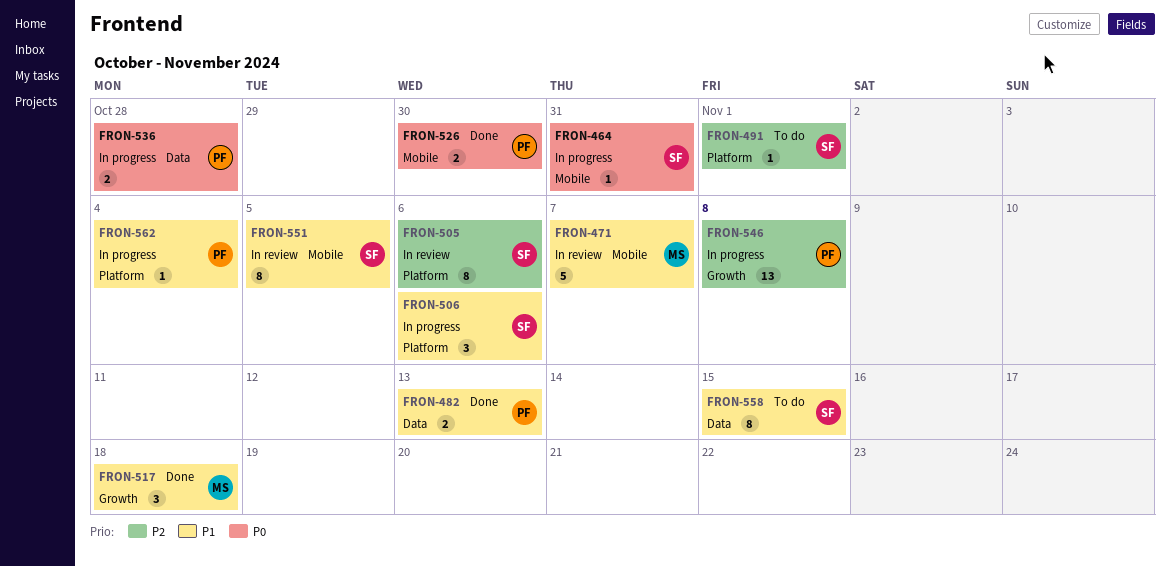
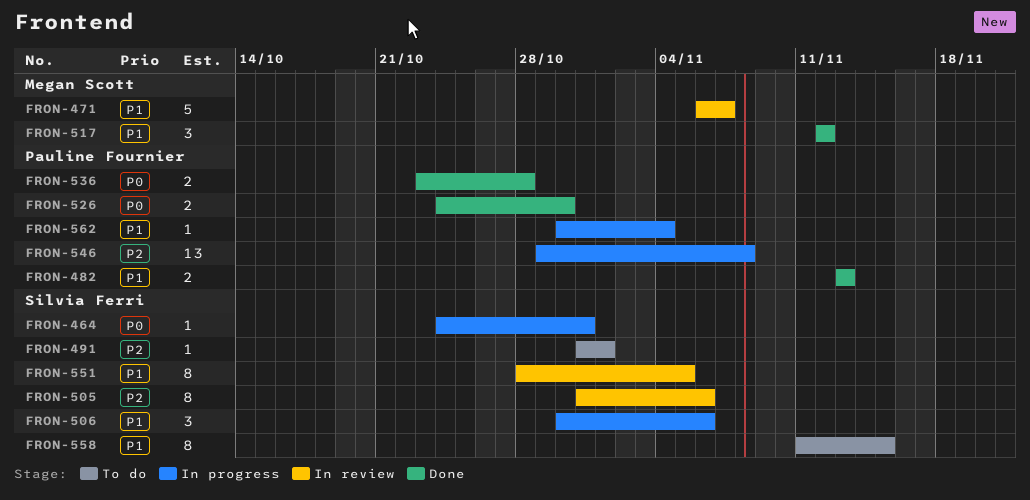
FRON-517, due: Nov 18 -> Nov 12
FRON-536, status: In progress -> Done

